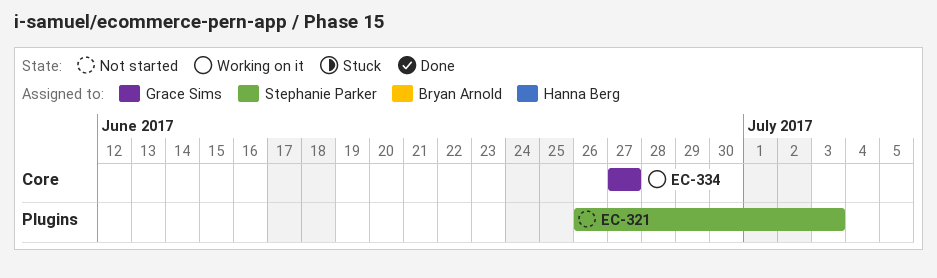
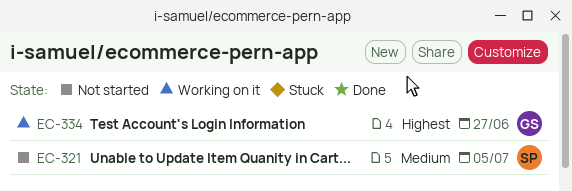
EC-321, due: Jul 3 -> Jul 5

